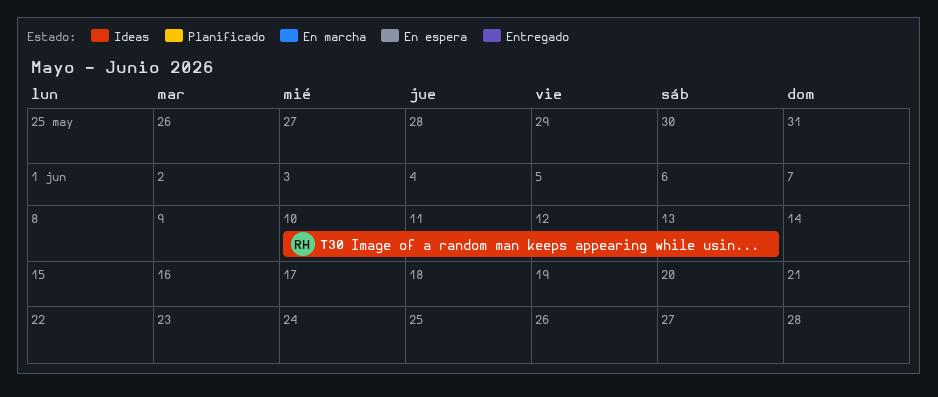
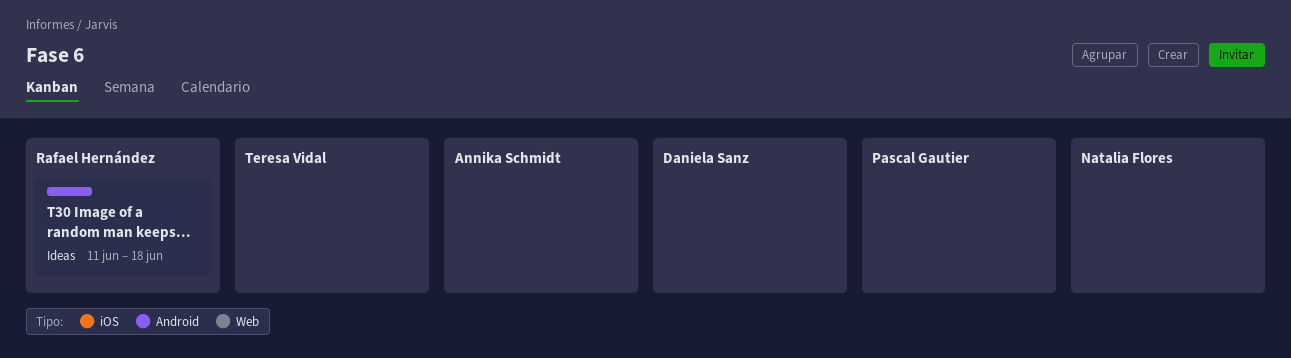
T30, start: Jun 10 -> Jun 11
T30, due: Jun 13 -> Jun 18

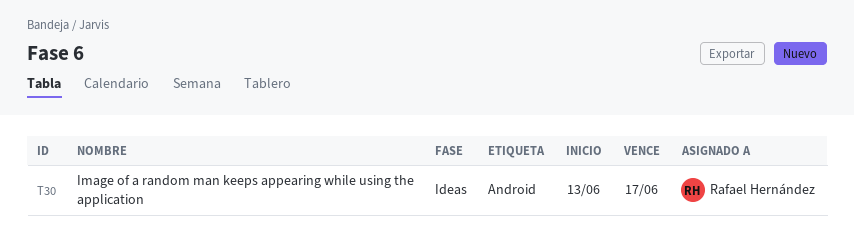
T30, start: Jun 11 -> Jun 13
T30, due: Jun 18 -> Jun 17

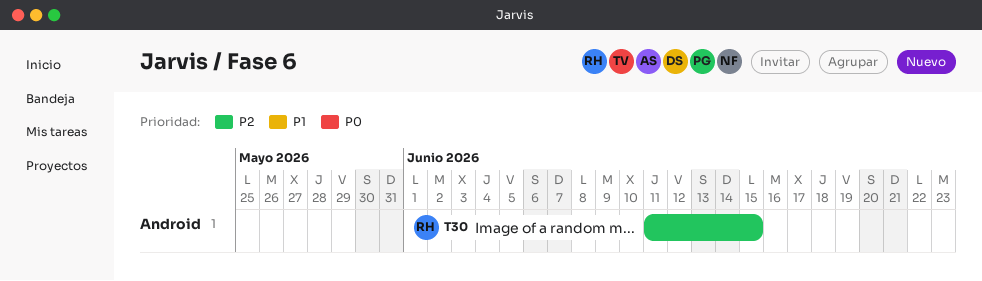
T30, start: Jun 13 -> Jun 11
T30, due: Jun 17 -> Jun 15

